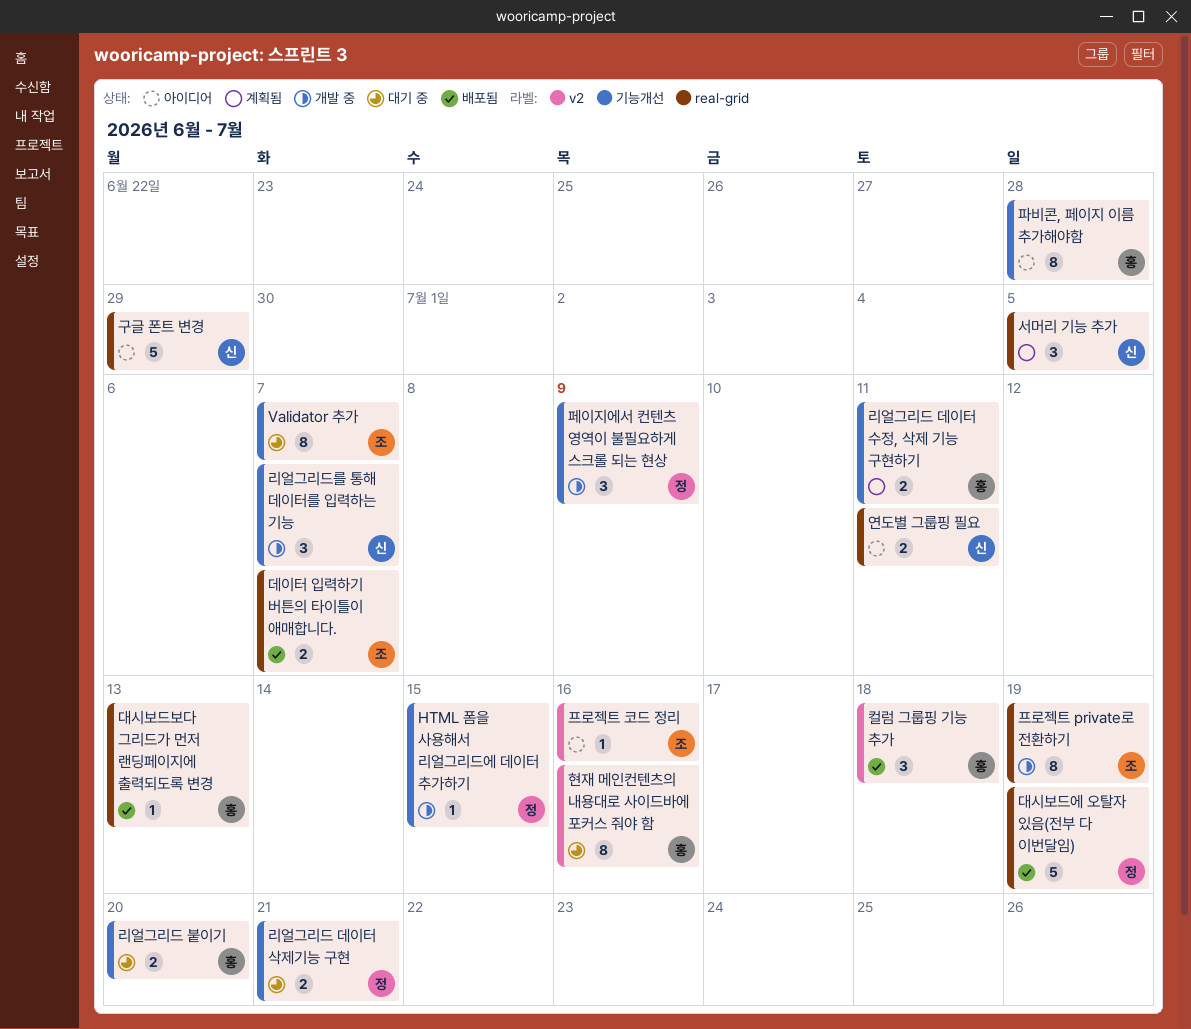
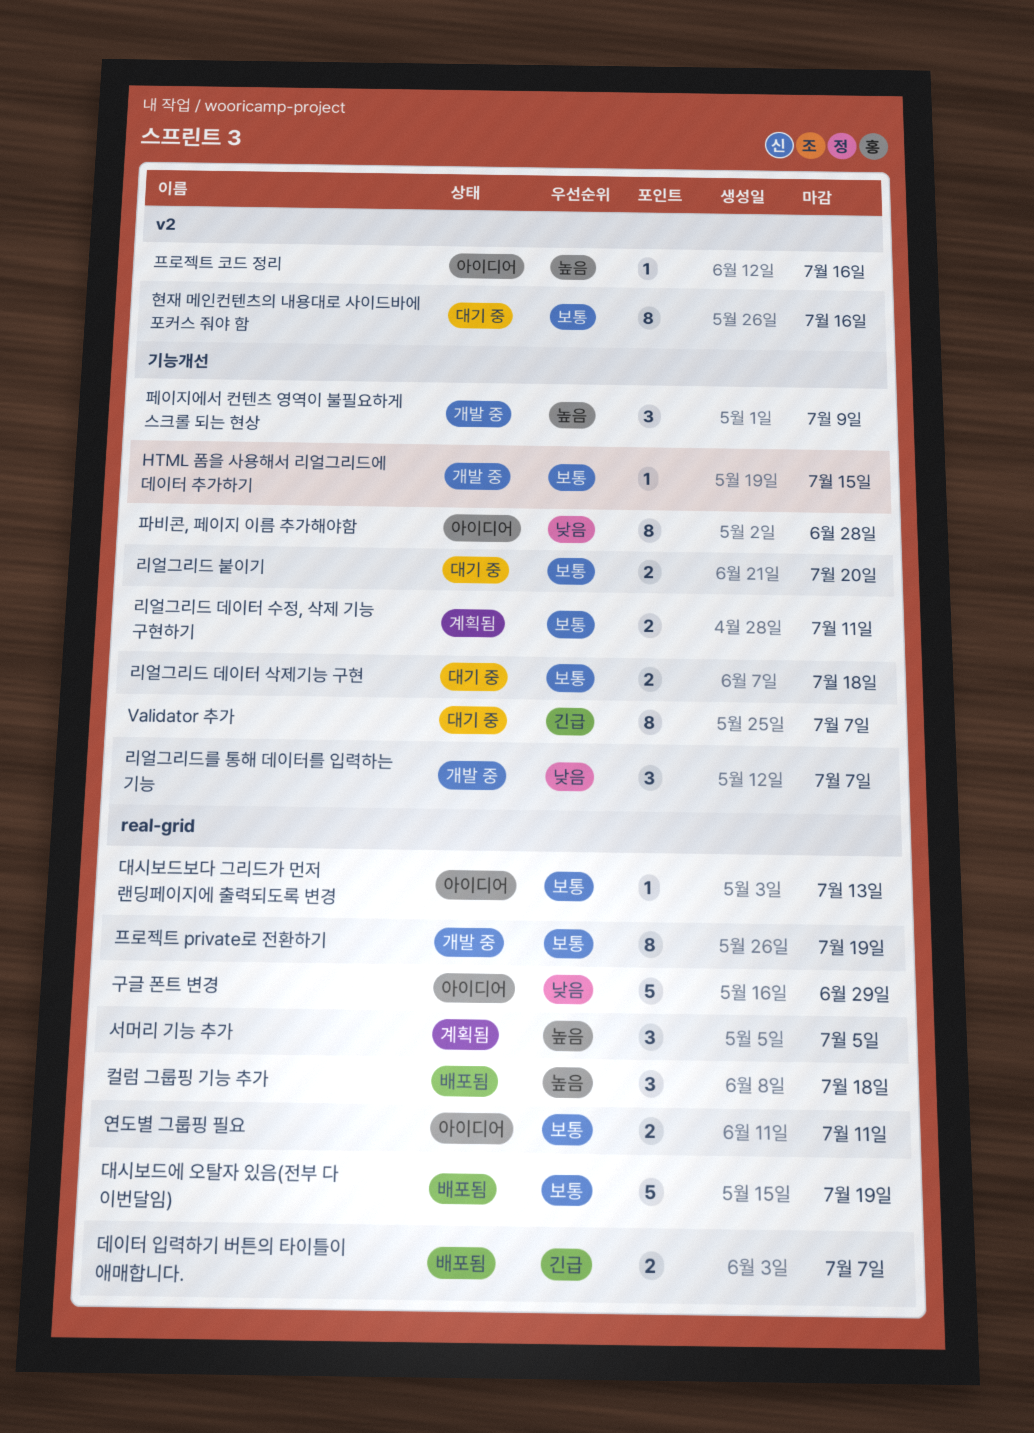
대시보드보다 그리드가 먼저 랜딩페이지에 출력되도록 변경, status: 배포됨 -> 아이디어
리얼그리드 데이터 삭제기능 구현, due: Jul 21 -> Jul 18
컬럼 그룹핑 기능 추가, label: v2 -> real-grid

